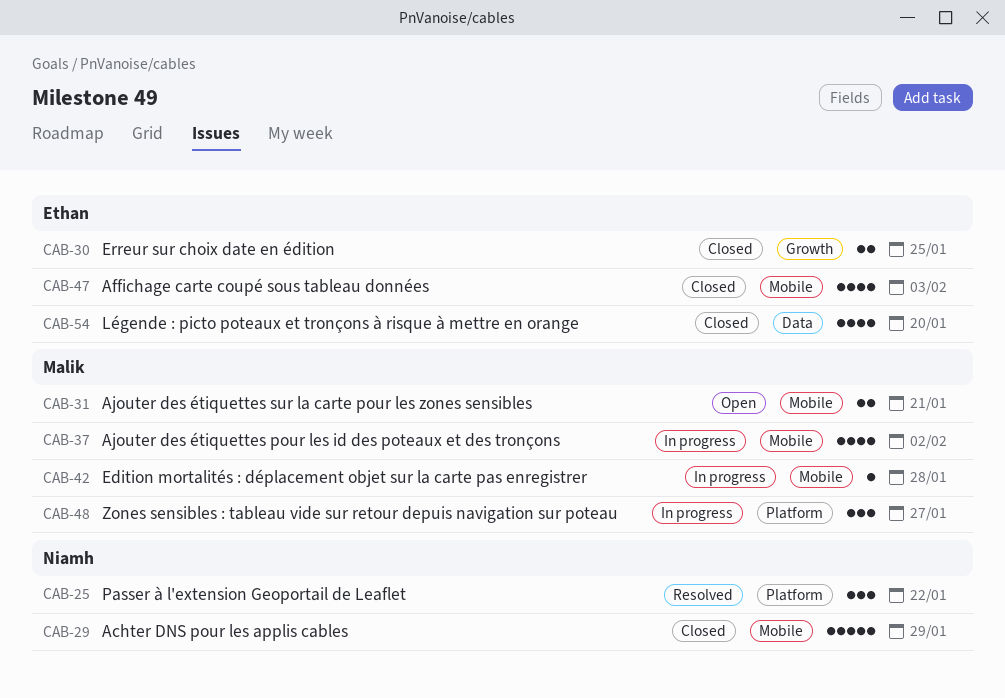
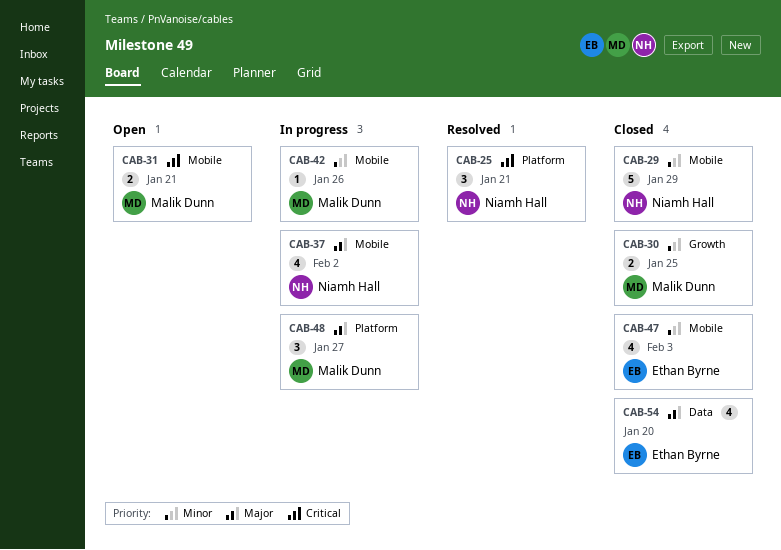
CAB-25, due: Jan 22 -> Jan 21
CAB-30, owner: Ethan Byrne -> Malik Dunn
CAB-37, owner: Malik Dunn -> Niamh Hall
CAB-42, due: Jan 28 -> Jan 26

